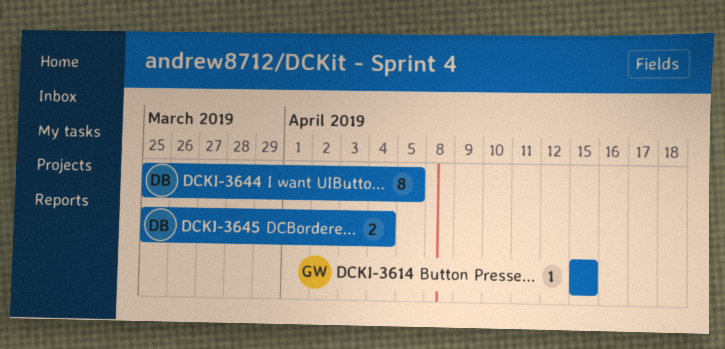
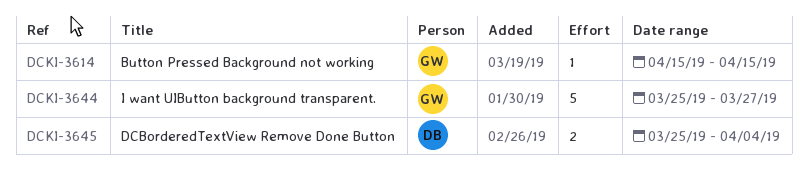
DCKI-3644, owner: DB -> GW
DCKI-3644, estimate: 8 -> 5
DCKI-3644, due: Apr 5 -> Mar 27

